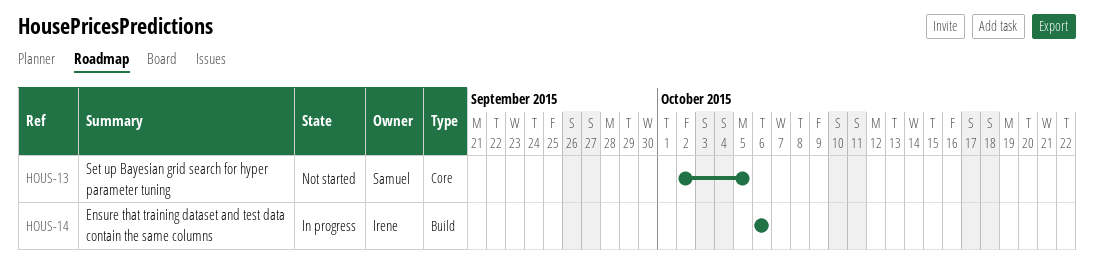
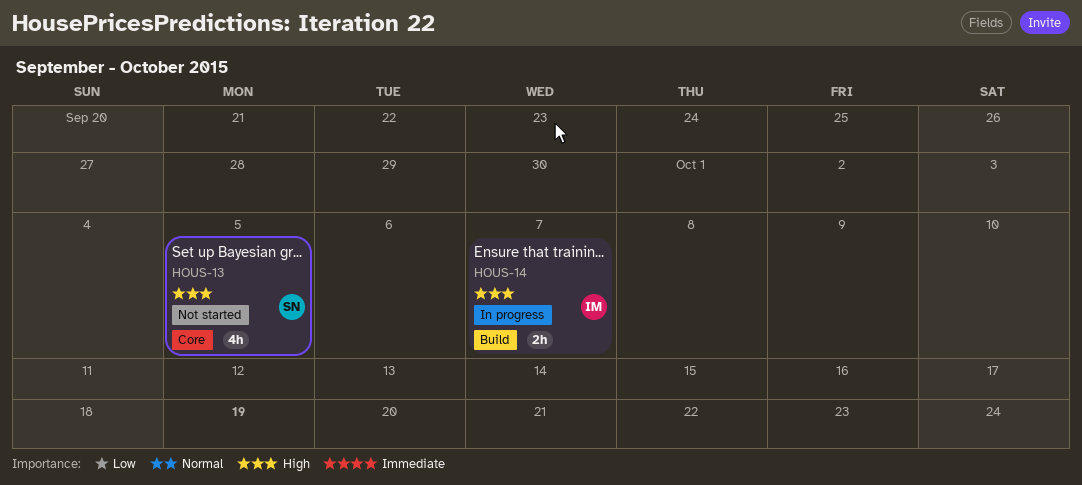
HOUS-14, due: Oct 6 -> Oct 7

